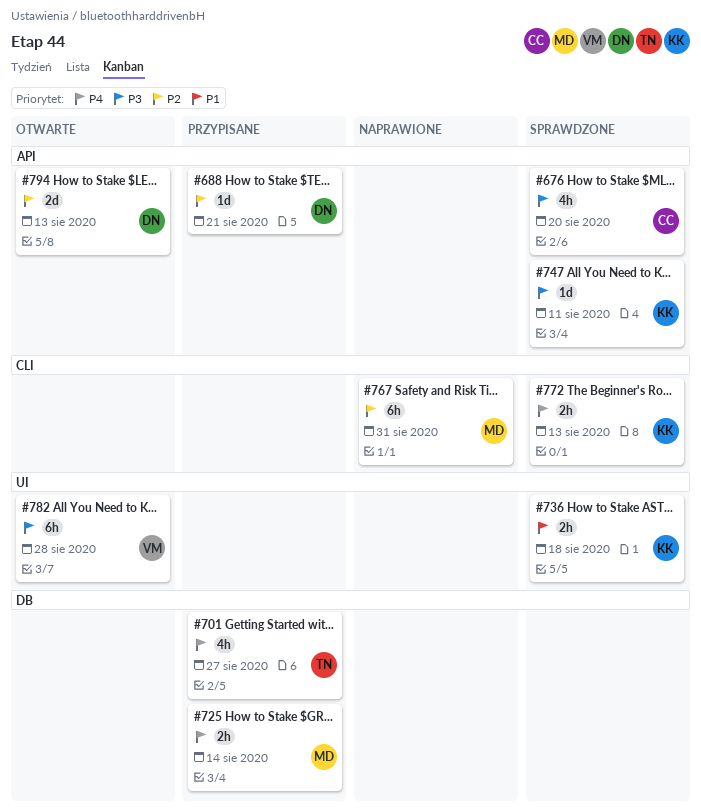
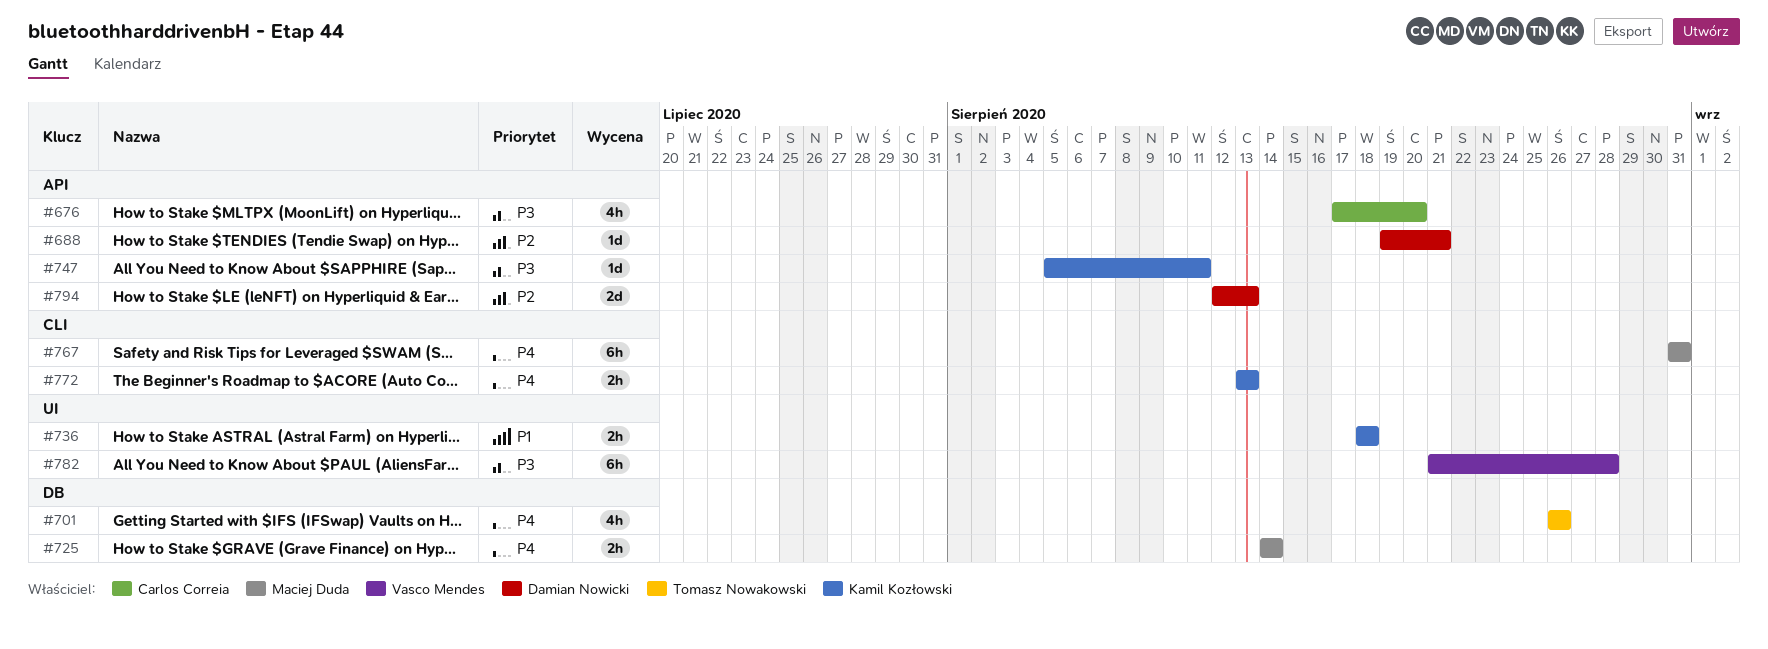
#701, due: Aug 27 -> Aug 26
#767, priority: P2 -> P4

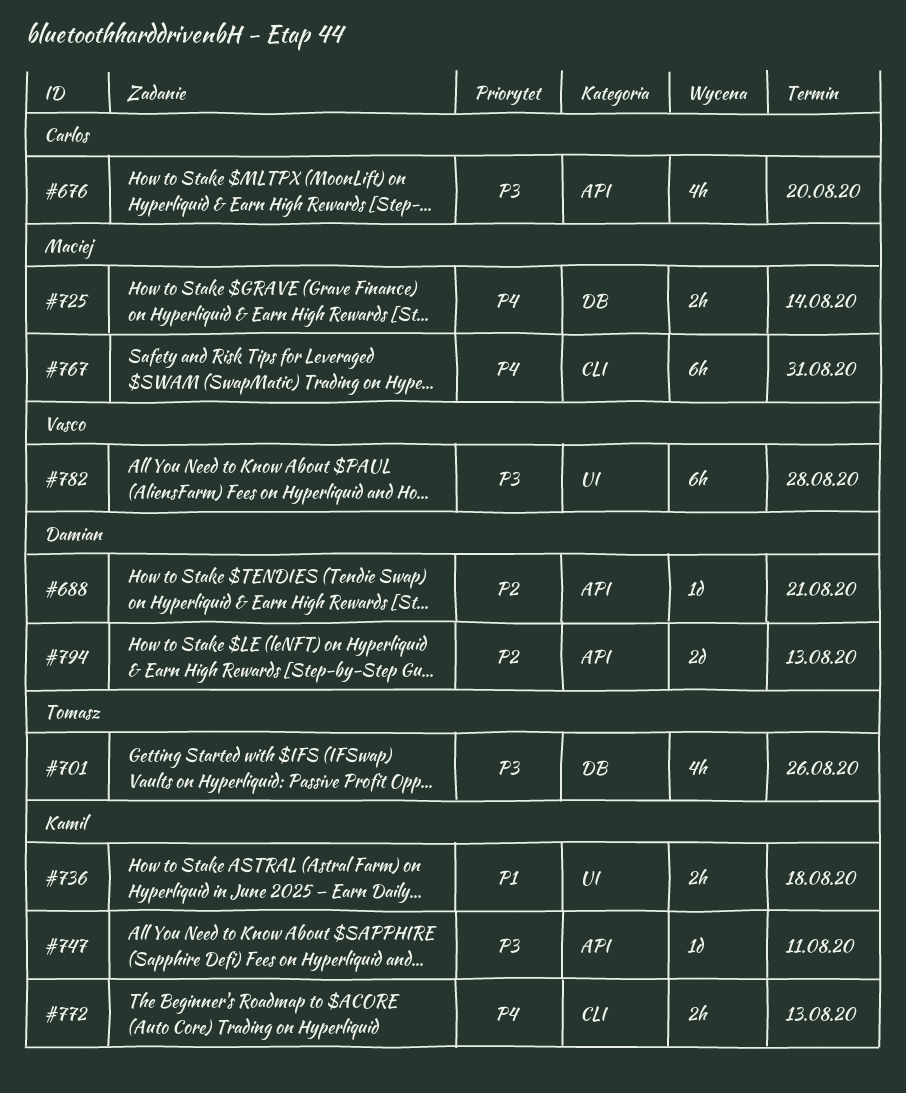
#701, priority: P4 -> P3

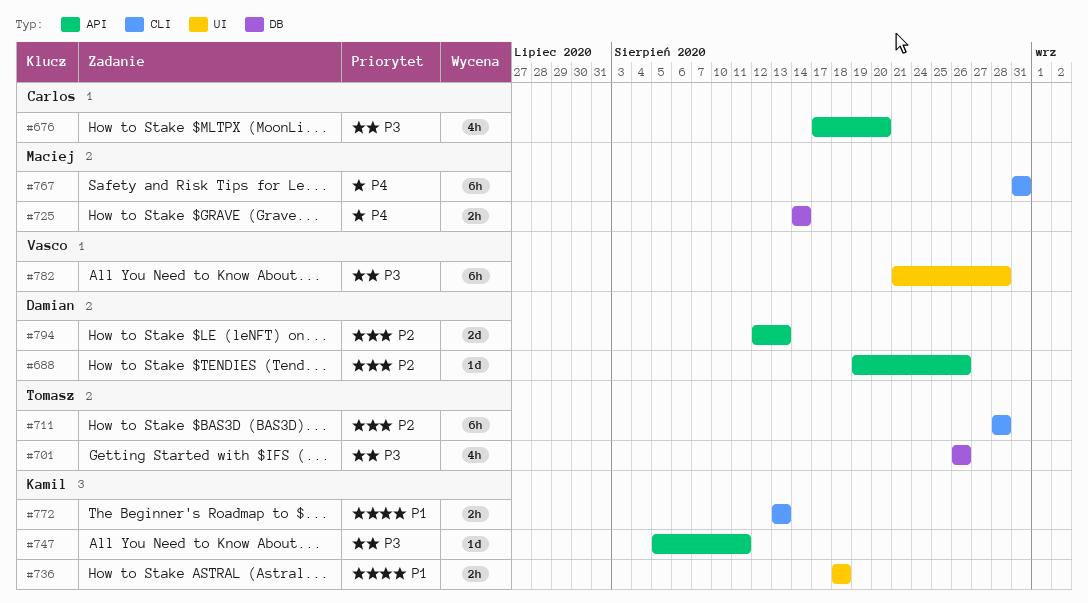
#688, due: Aug 21 -> Aug 26
#711: none -> present
#772, priority: P4 -> P1

